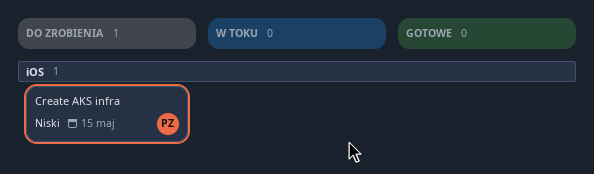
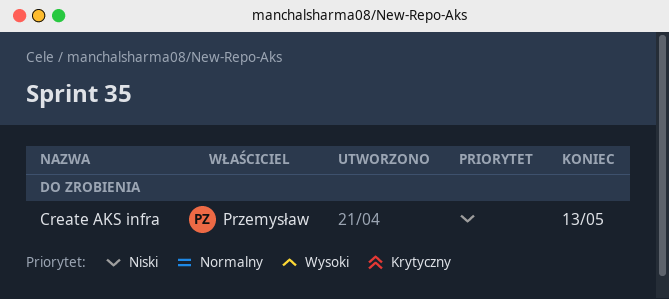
Create AKS infra, due: May 15 -> May 13

